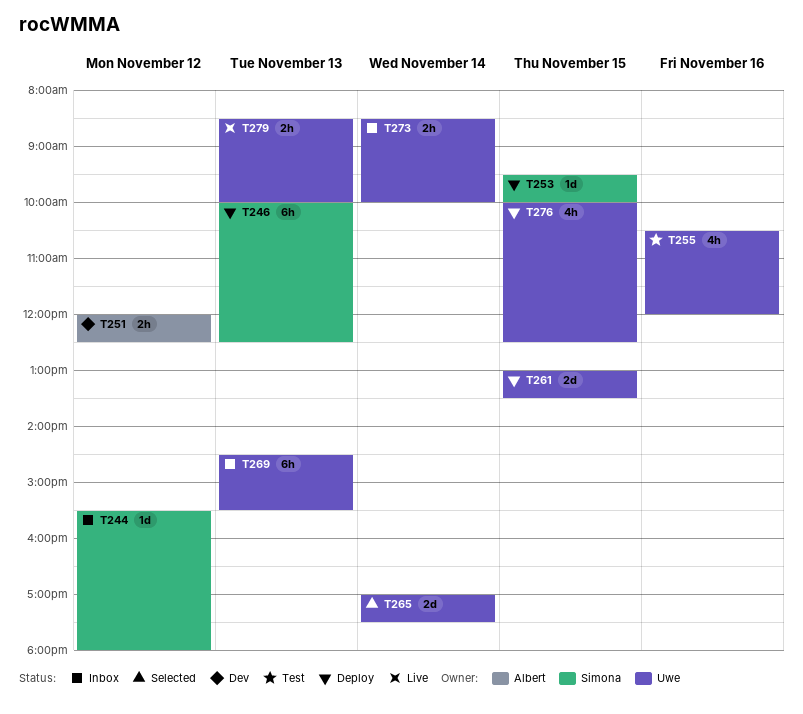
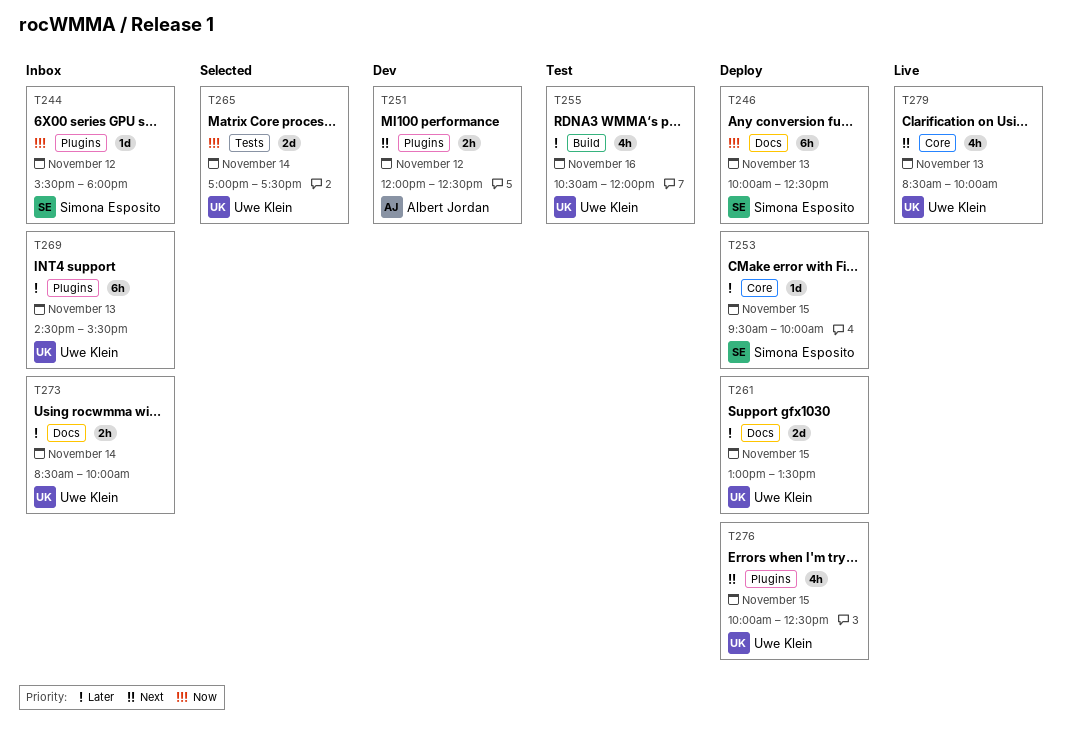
T279, estimate: 2h -> 4h

